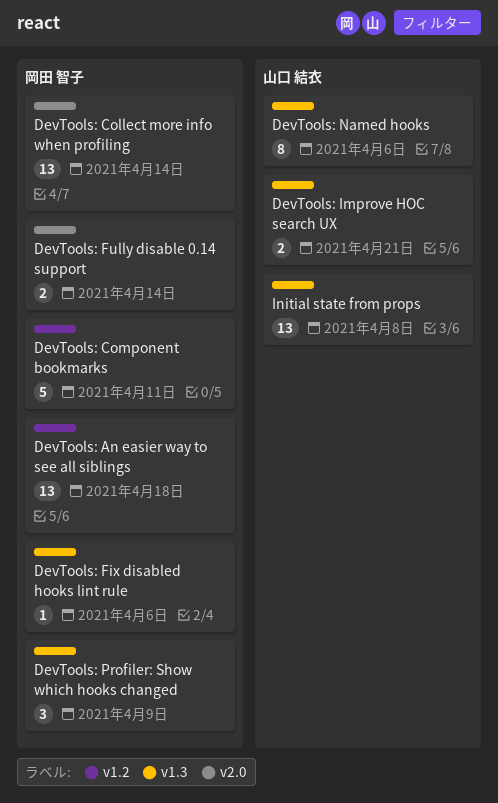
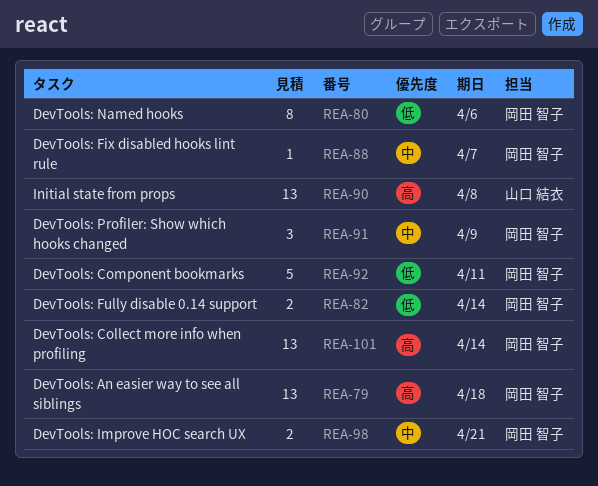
DevTools: Fix disabled hooks lint rule, due: Apr 6 -> Apr 7
DevTools: Improve HOC search UX, owner: 山口 結衣 -> 岡田 智子
DevTools: Named hooks, owner: 山口 結衣 -> 岡田 智子

